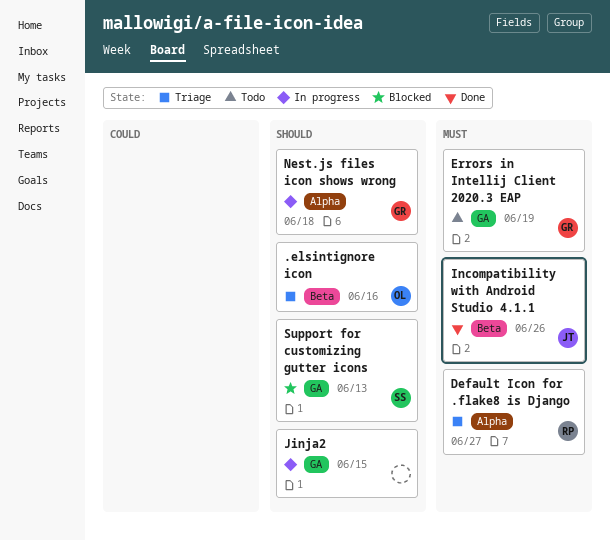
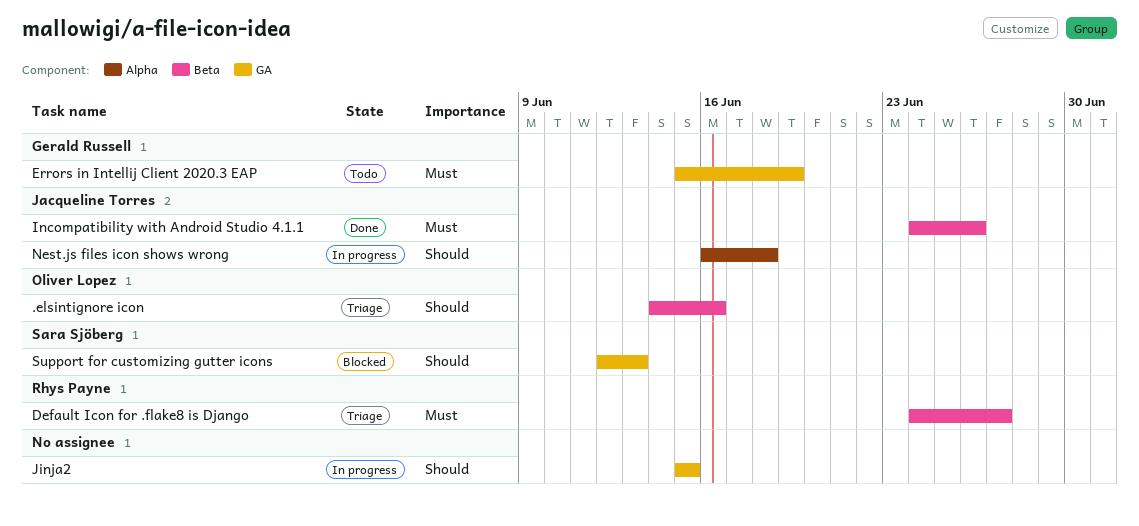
Default Icon for .flake8 is Django, label: Alpha -> Beta
Nest.js files icon shows wrong, owner: Gerald Russell -> Jacqueline Torres

